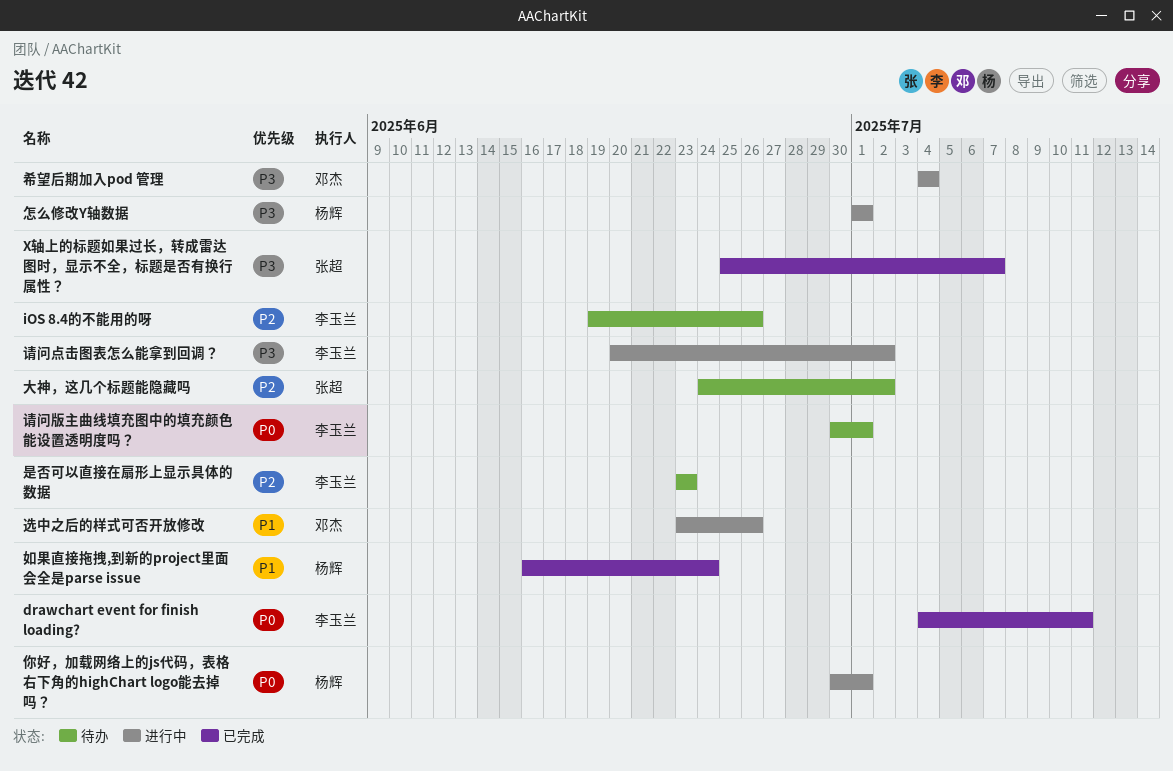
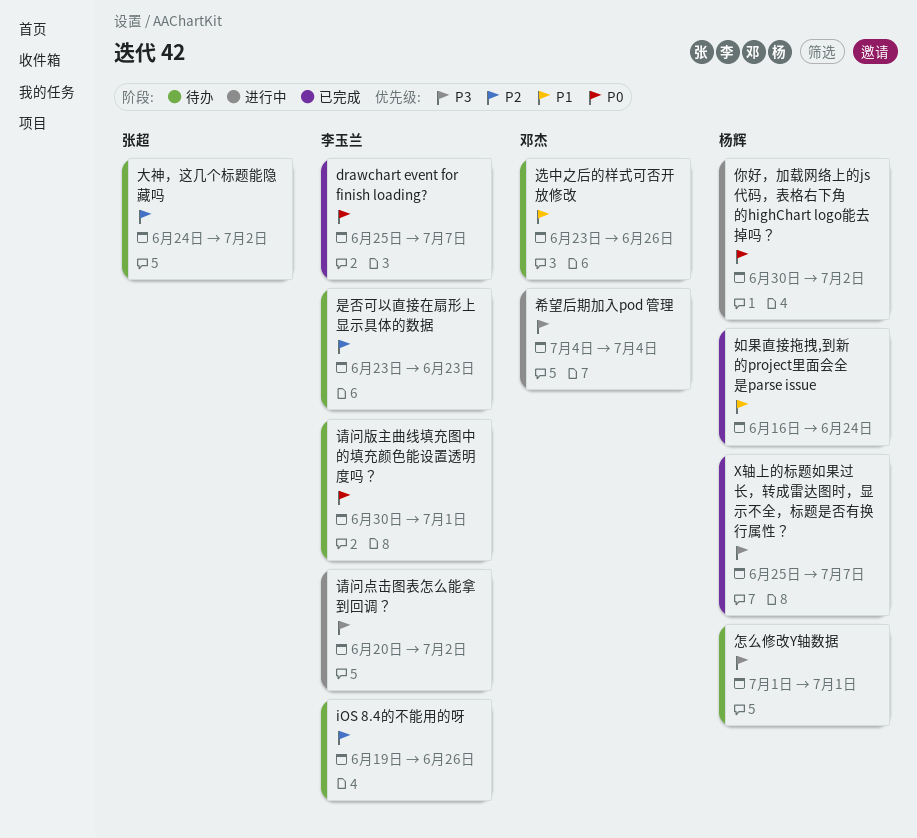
drawchart event for finish loading?, start: Jul 4 -> Jun 25
drawchart event for finish loading?, due: Jul 11 -> Jul 7
X轴上的标题如果过长，转成雷达图时，显示不全，标题是否有换行属性？, owner: 张超 -> 杨辉
你好，加载网络上的js代码，表格右下角的highChart logo能去掉吗？, due: Jul 1 -> Jul 2
怎么修改Y轴数据, status: 进行中 -> 待办
选中之后的样式可否开放修改, status: 进行中 -> 待办

